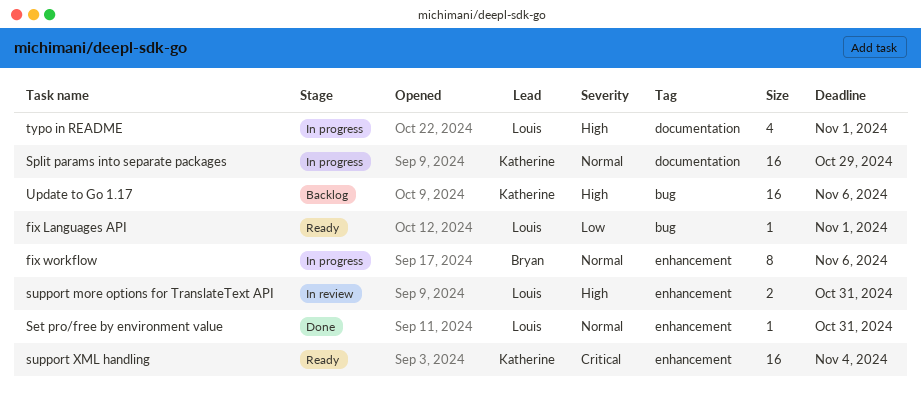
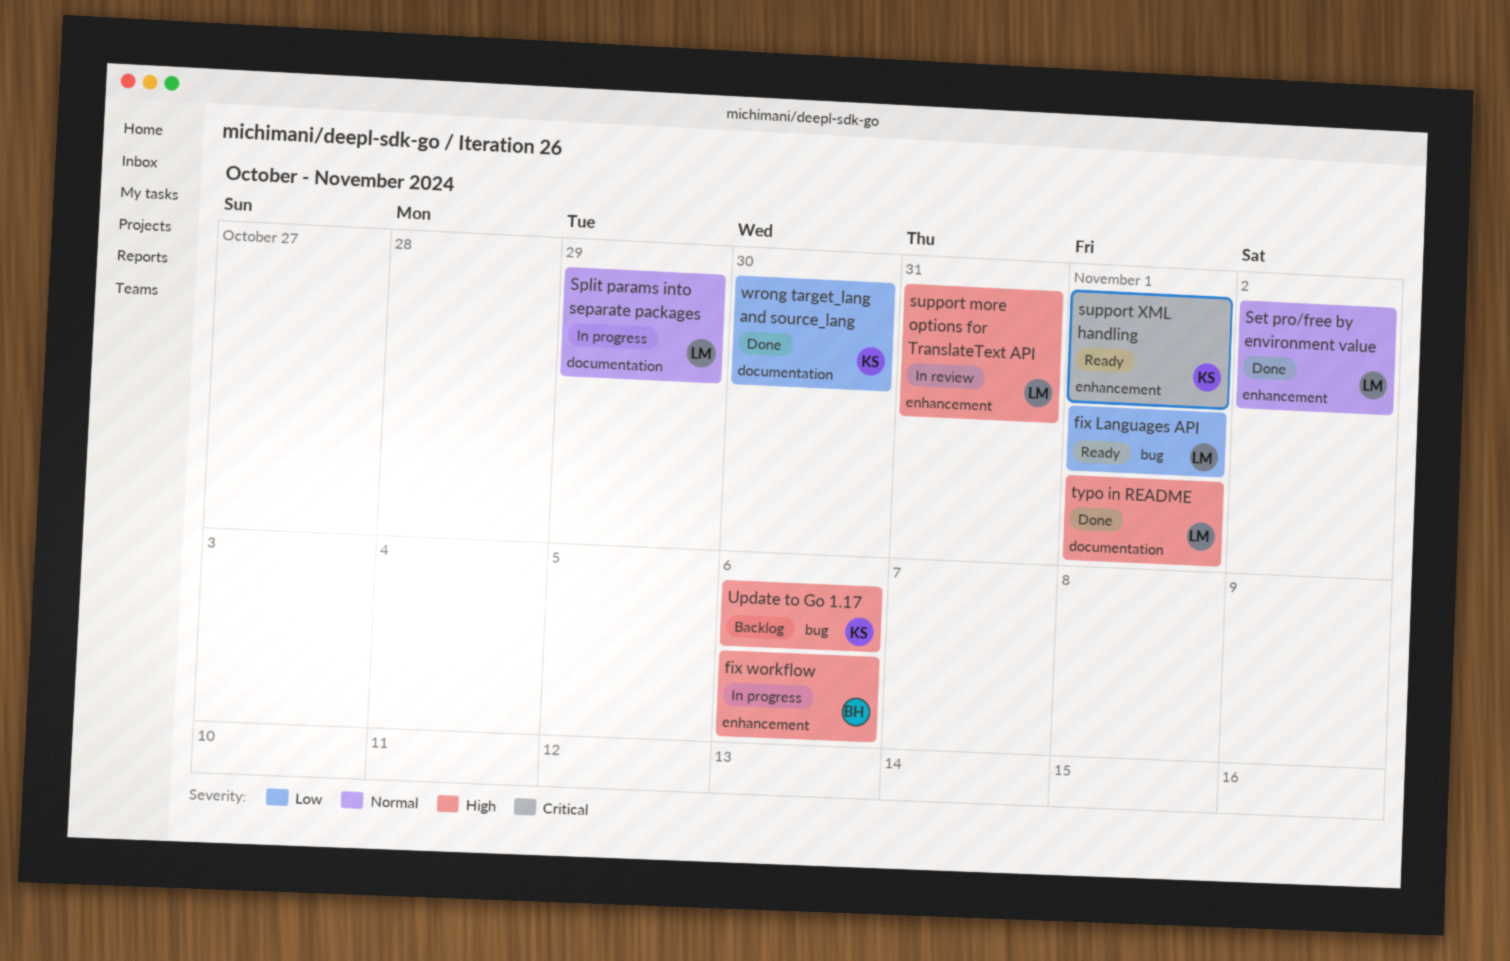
fix workflow, priority: Normal -> High
Set pro/free by environment value, due: Oct 31 -> Nov 2
Split params into separate packages, owner: Katherine -> Louis
support XML handling, due: Nov 4 -> Nov 1
typo in README, status: In progress -> Done
wrong target_lang and source_lang: none -> present

